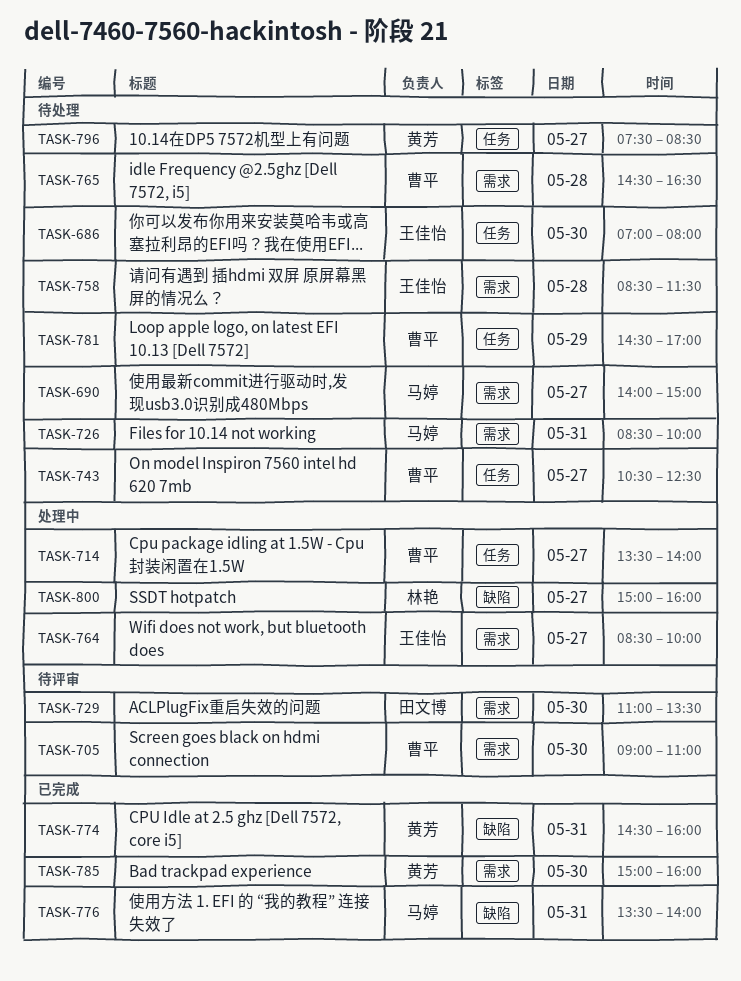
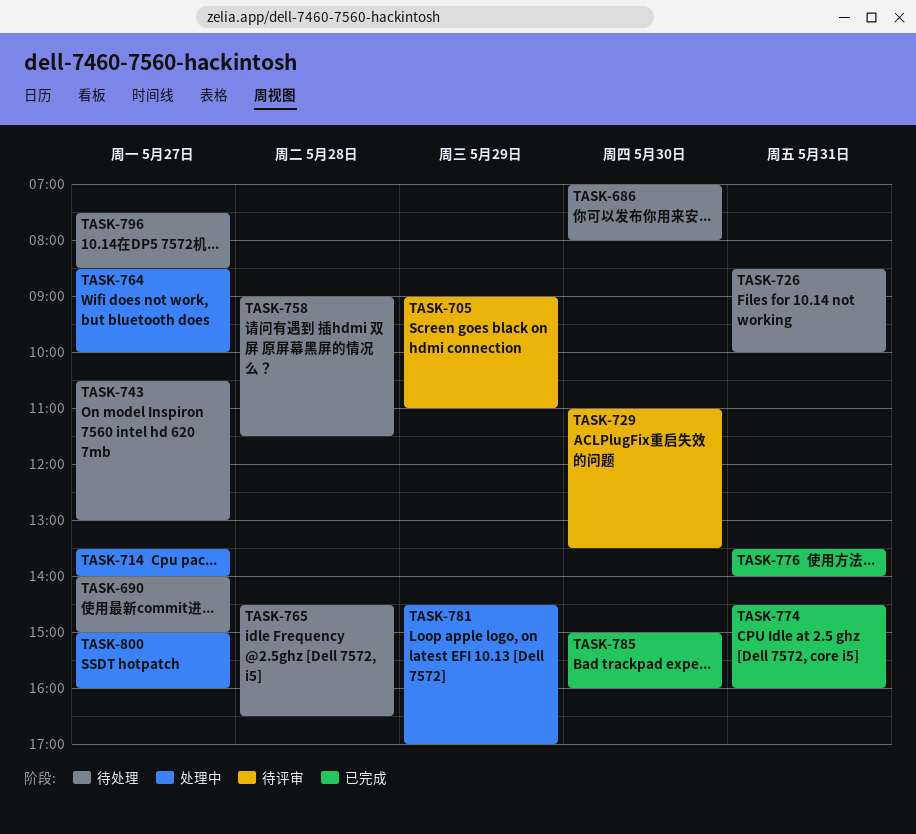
TASK-705, day: May 30 -> May 29
TASK-743, ends: 12:30 -> 13:00
TASK-758, begins: 08:30 -> 09:00
TASK-781, status: 待处理 -> 处理中

